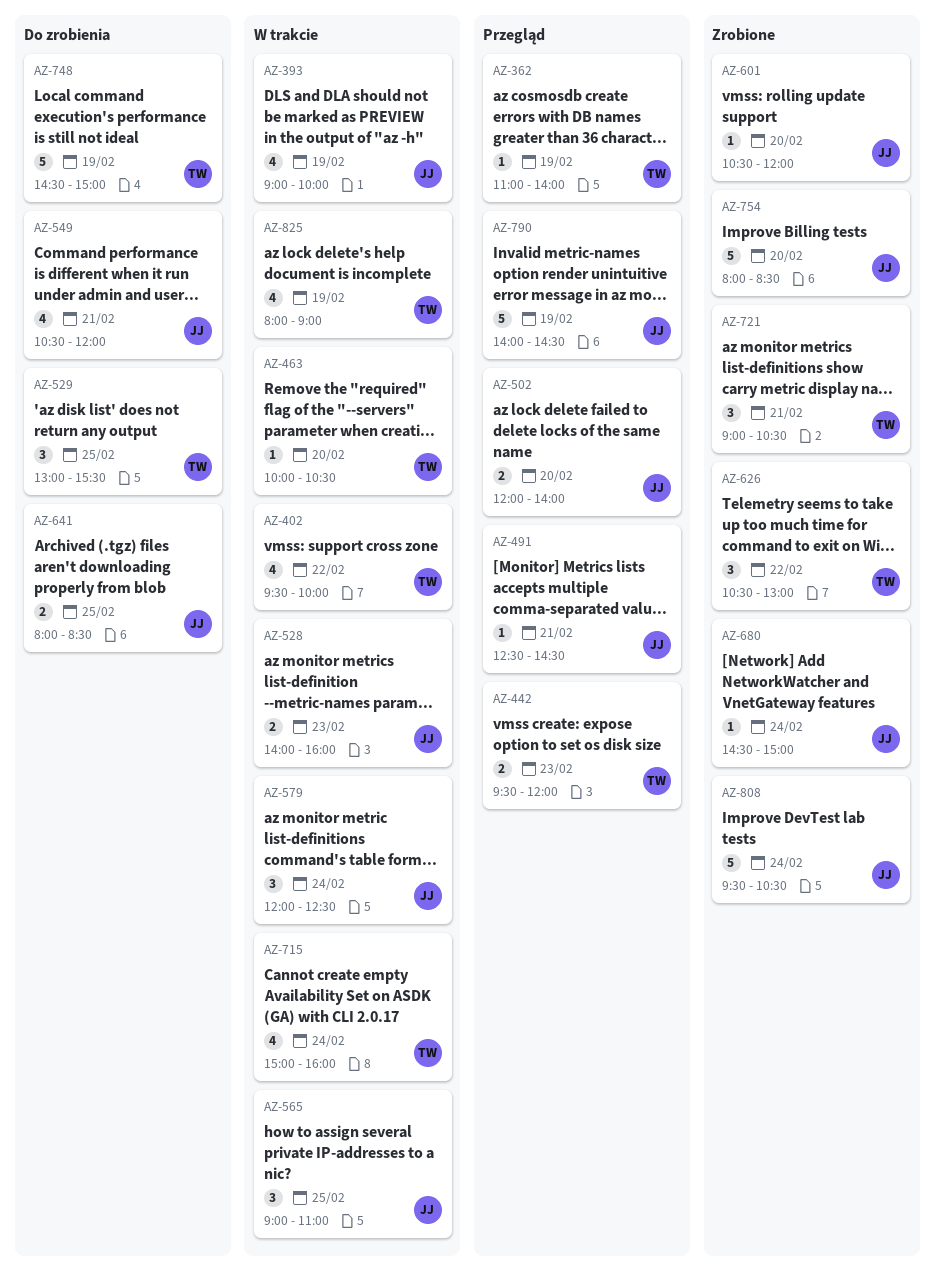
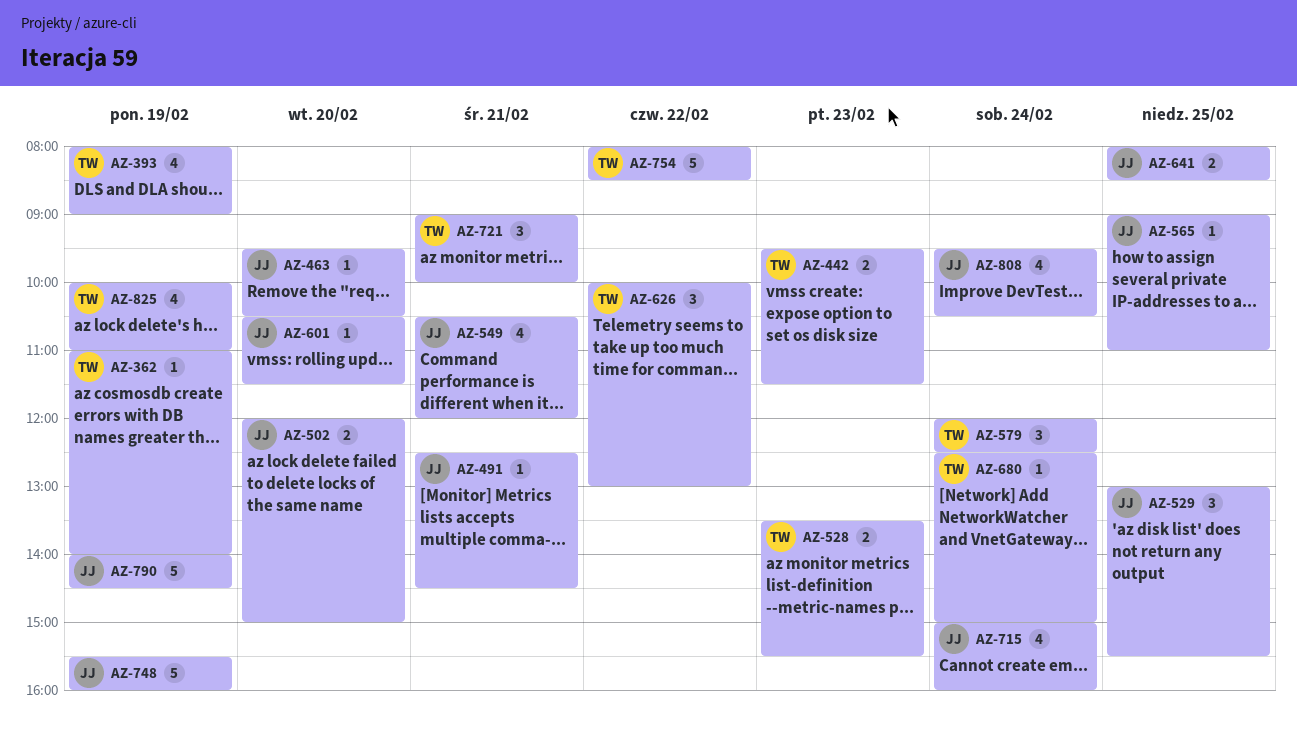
AZ-393, owner: JJ -> TW
AZ-393, begins: 09:00 -> 08:00
AZ-393, ends: 10:00 -> 09:00
AZ-402: present -> none
AZ-442, ends: 12:00 -> 11:30
AZ-463, owner: TW -> JJ
AZ-463, begins: 10:00 -> 09:30
AZ-502, ends: 14:00 -> 15:00
AZ-528, owner: JJ -> TW
AZ-528, begins: 14:00 -> 13:30
AZ-528, ends: 16:00 -> 15:30
AZ-529, owner: TW -> JJ
AZ-565, estimate: 3 -> 1
AZ-579, owner: JJ -> TW
AZ-601, ends: 12:00 -> 11:30
AZ-626, begins: 10:30 -> 10:00
AZ-680, owner: JJ -> TW
AZ-680, begins: 14:30 -> 12:30
AZ-715, owner: TW -> JJ
AZ-721, ends: 10:30 -> 10:00
AZ-748, owner: TW -> JJ
AZ-748, begins: 14:30 -> 15:30
AZ-748, ends: 15:00 -> 16:00
AZ-754, owner: JJ -> TW
AZ-754, day: Feb 20 -> Feb 22
AZ-808, estimate: 5 -> 4
AZ-825, begins: 08:00 -> 10:00
AZ-825, ends: 09:00 -> 11:00

